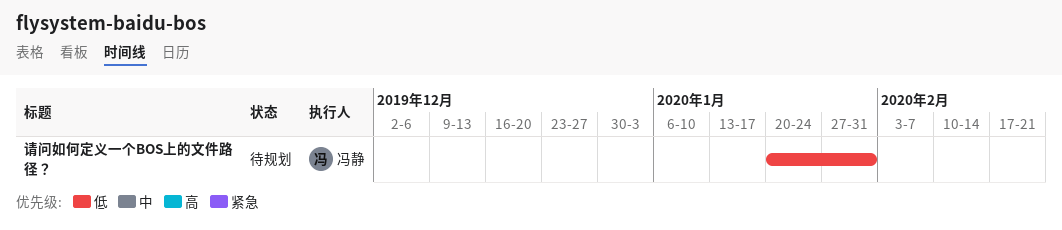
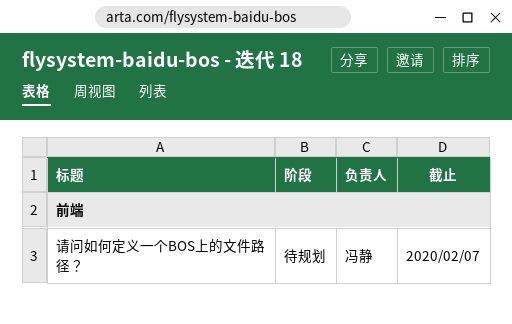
请问如何定义一个BOS上的文件路径？, due: Jan 31 -> Feb 7

